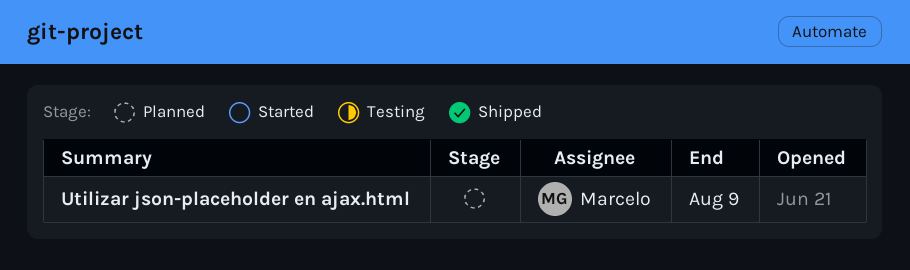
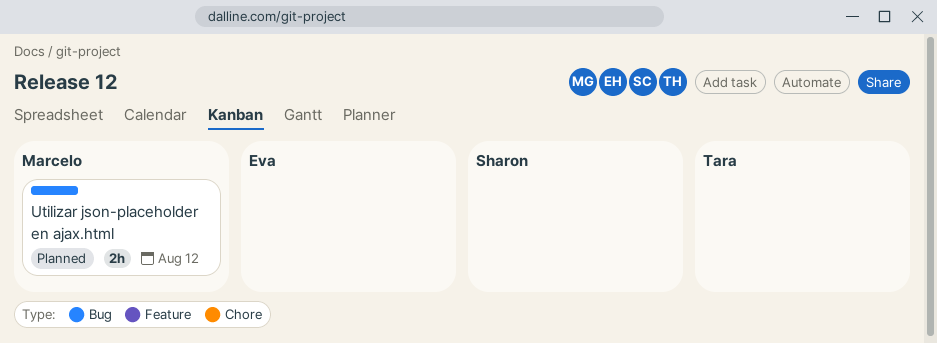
Utilizar json-placeholder en ajax.html, due: Aug 9 -> Aug 12

